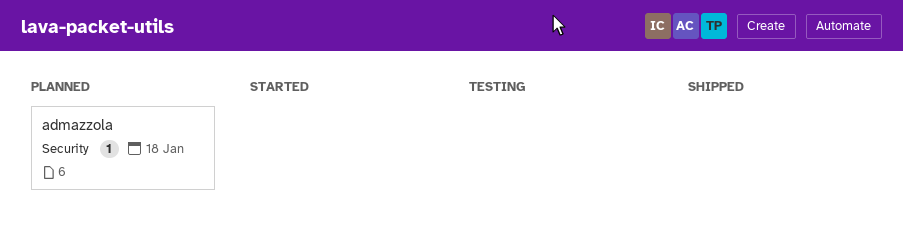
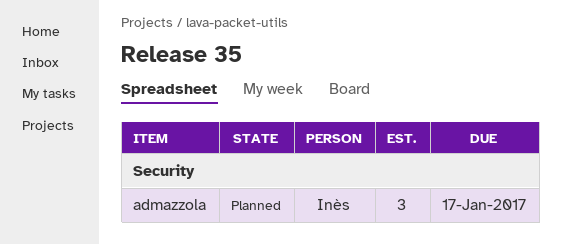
admazzola, estimate: 1 -> 3
admazzola, due: Jan 18 -> Jan 17

